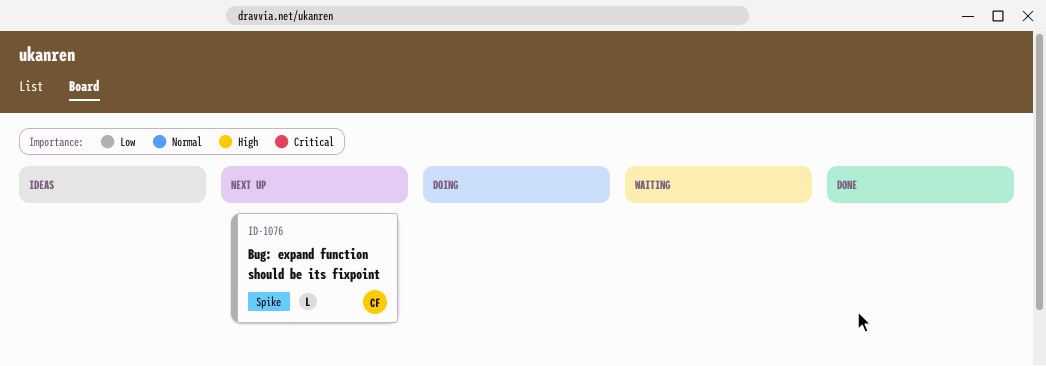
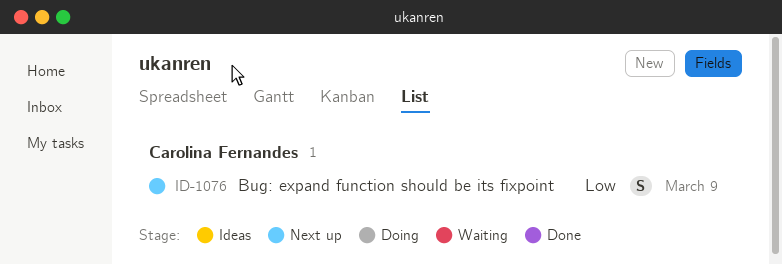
ID-1076, estimate: L -> S

